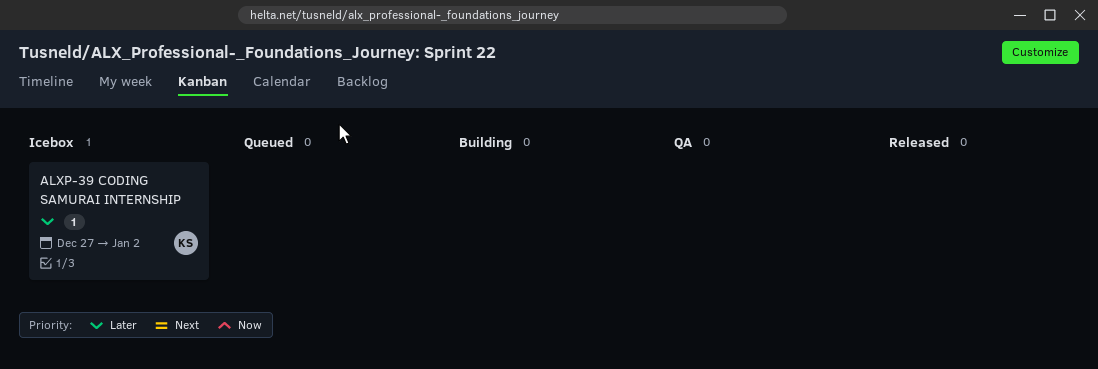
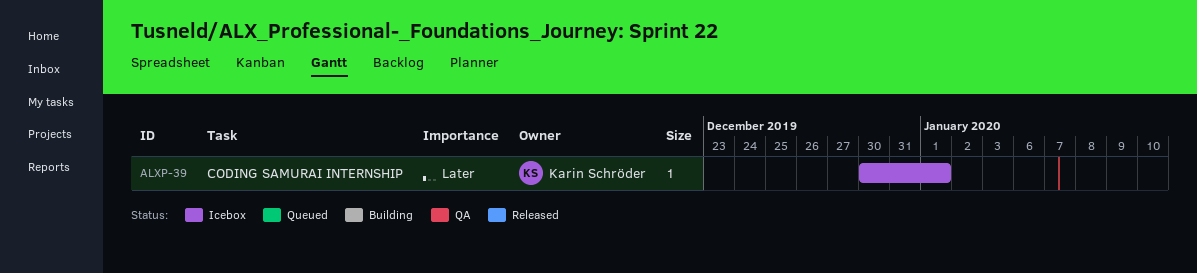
ALXP-39, start: Dec 27 -> Dec 30
ALXP-39, due: Jan 2 -> Jan 1

